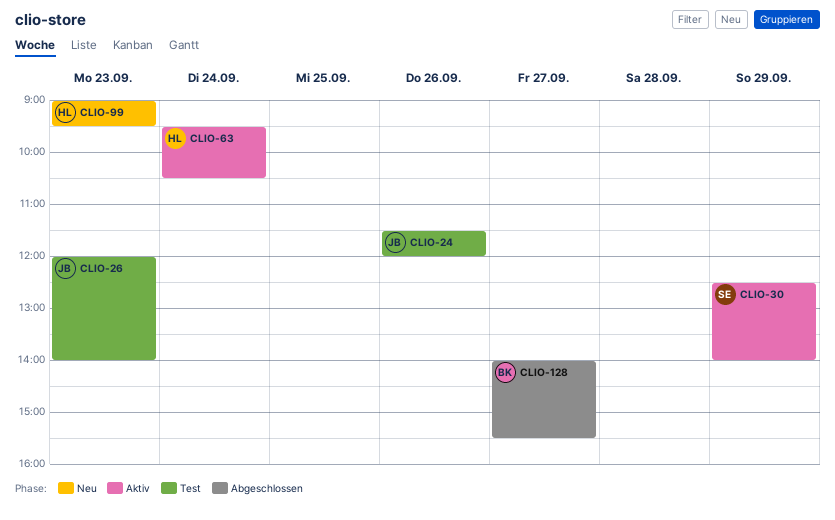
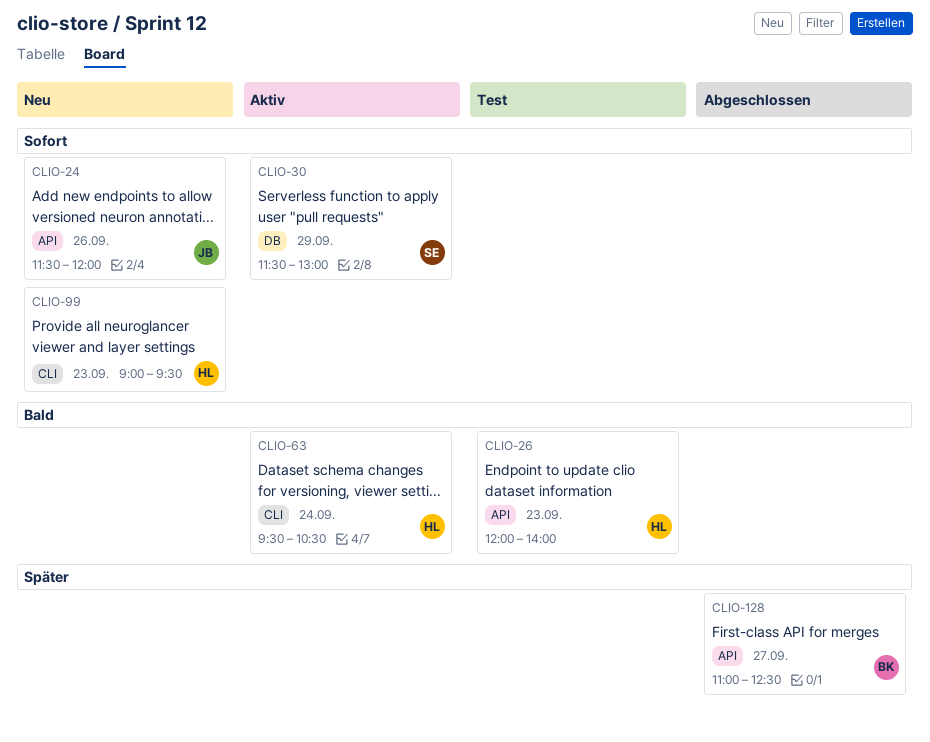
CLIO-24, status: Test -> Neu
CLIO-26, owner: JB -> HL
CLIO-30, begins: 12:30 -> 11:30
CLIO-30, ends: 14:00 -> 13:00
CLIO-128, begins: 14:00 -> 11:00
CLIO-128, ends: 15:30 -> 12:30

